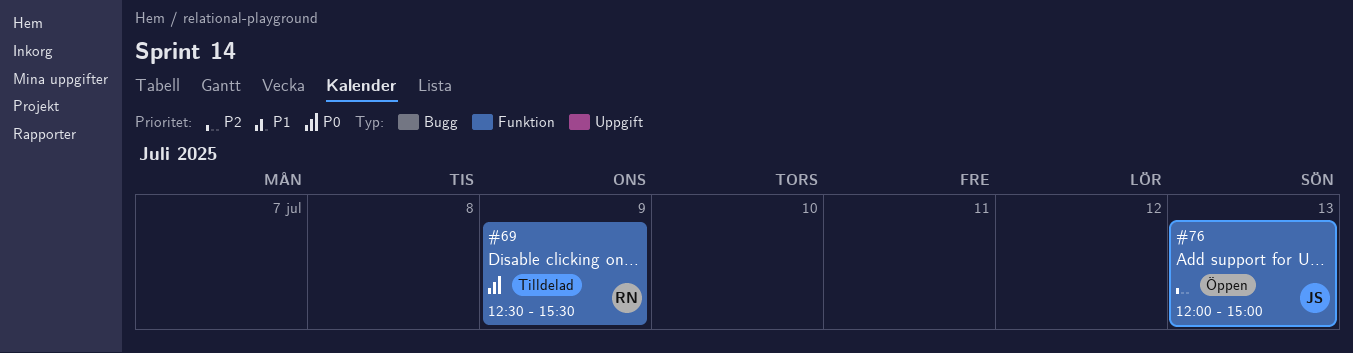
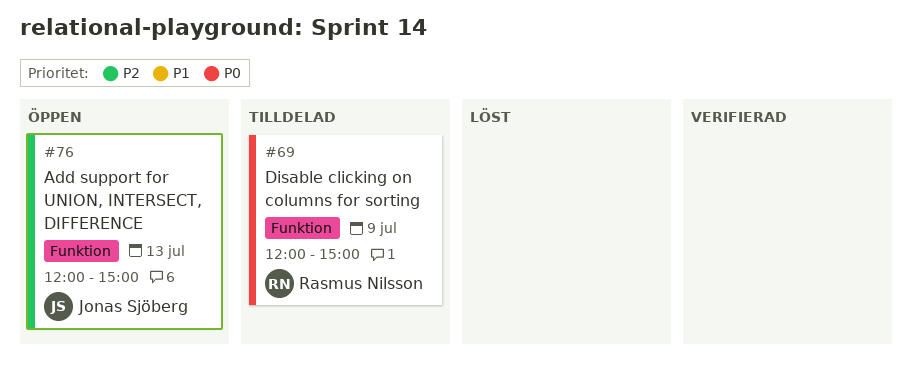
#69, begins: 12:30 -> 12:00
#69, ends: 15:30 -> 15:00

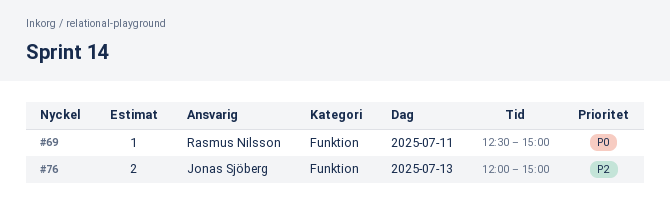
#69, day: Jul 9 -> Jul 11
#69, begins: 12:00 -> 12:30

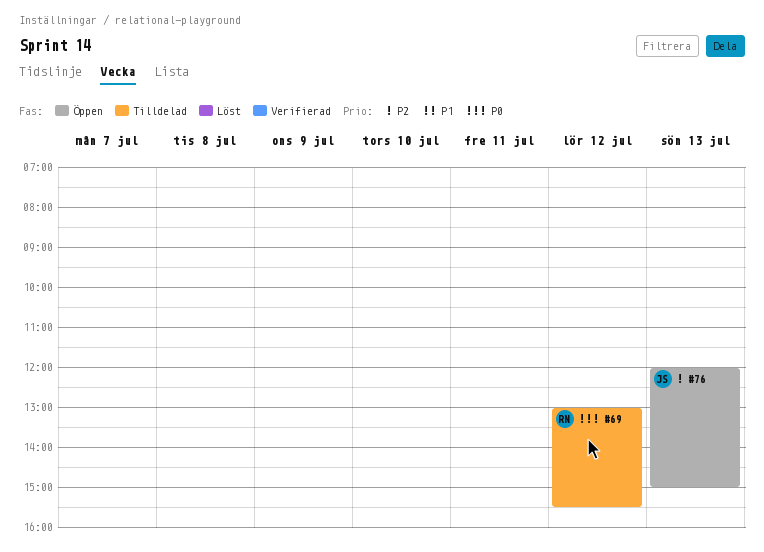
#69, day: Jul 11 -> Jul 12
#69, begins: 12:30 -> 13:00
#69, ends: 15:00 -> 15:30

